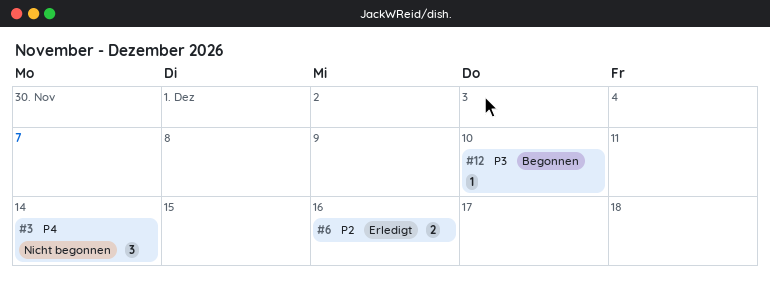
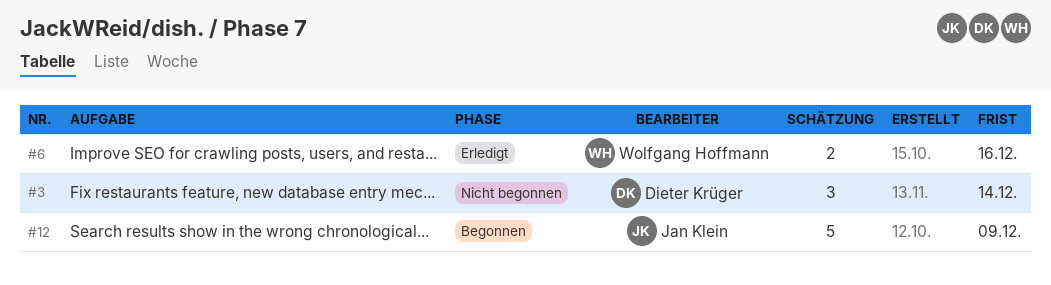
#12, estimate: 1 -> 5
#12, due: Dec 10 -> Dec 9

